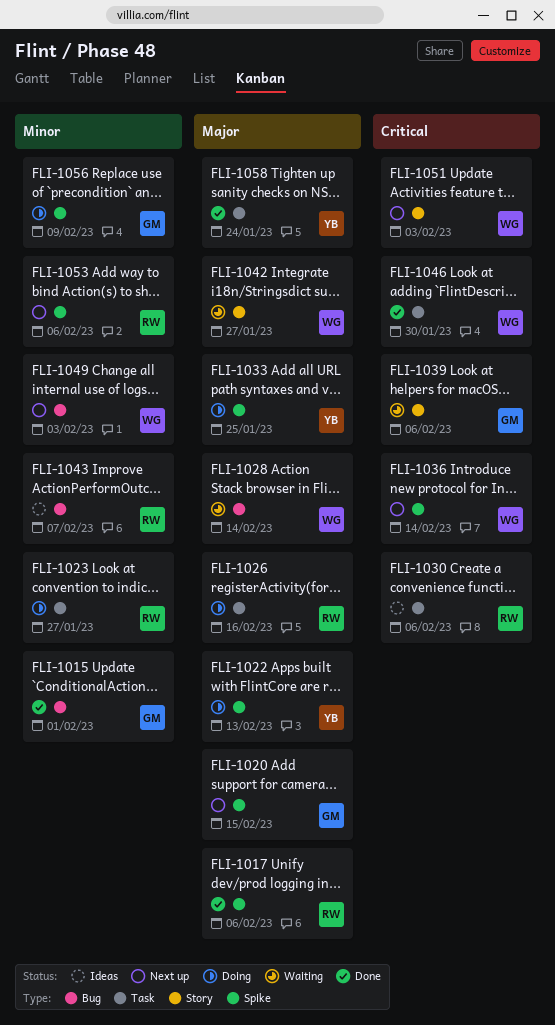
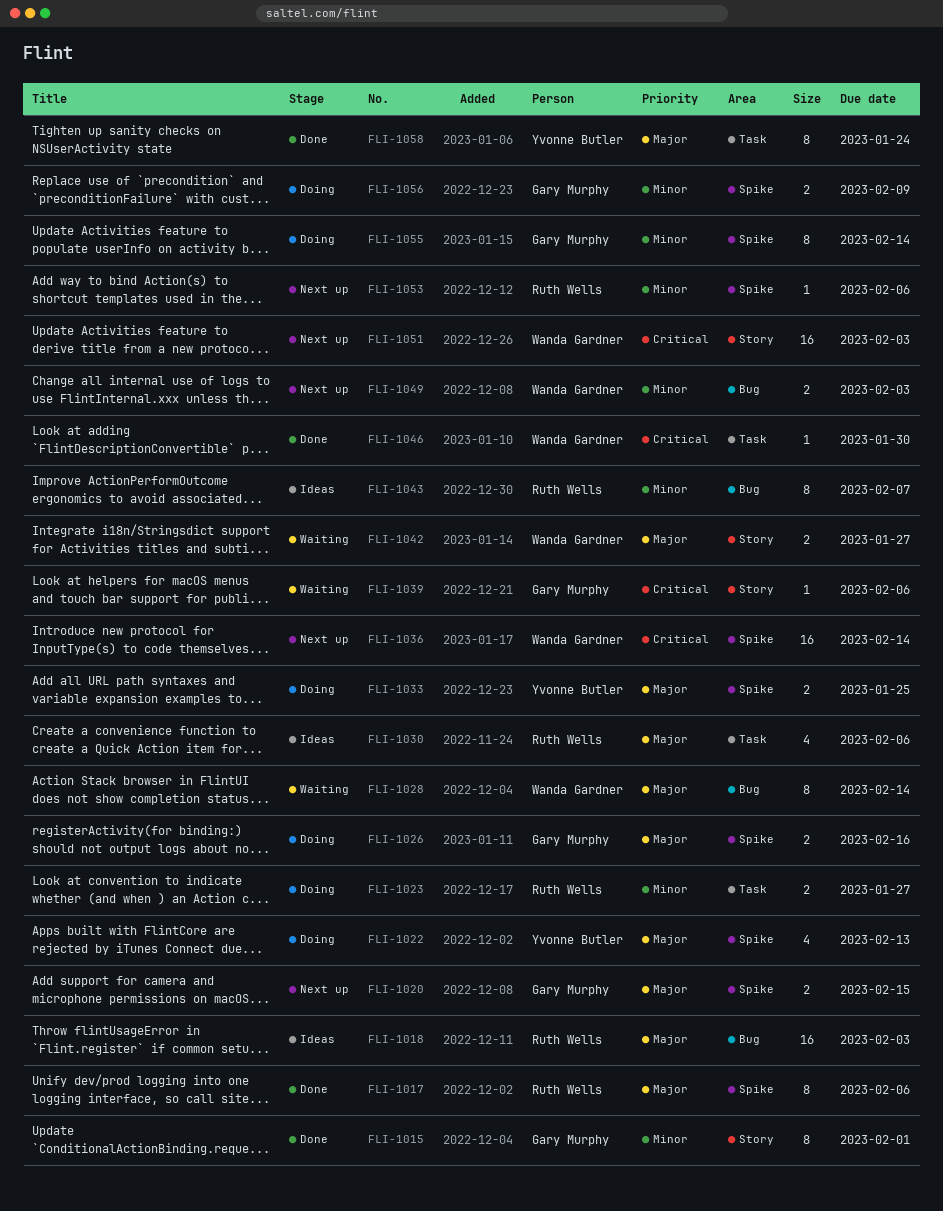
FLI-1015, label: Bug -> Story
FLI-1018: none -> present
FLI-1026, owner: Ruth Wells -> Gary Murphy
FLI-1026, label: Task -> Spike
FLI-1030, priority: Critical -> Major
FLI-1055: none -> present

